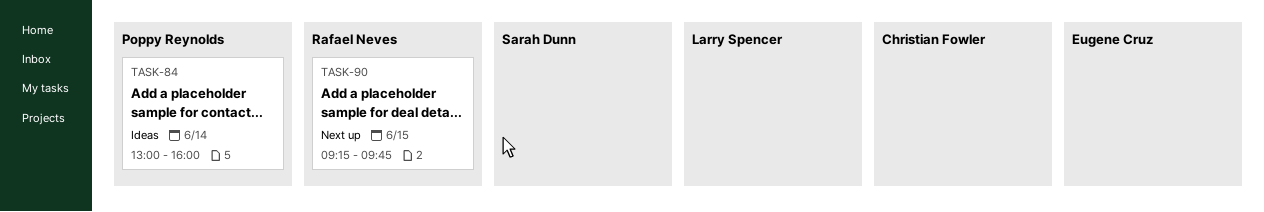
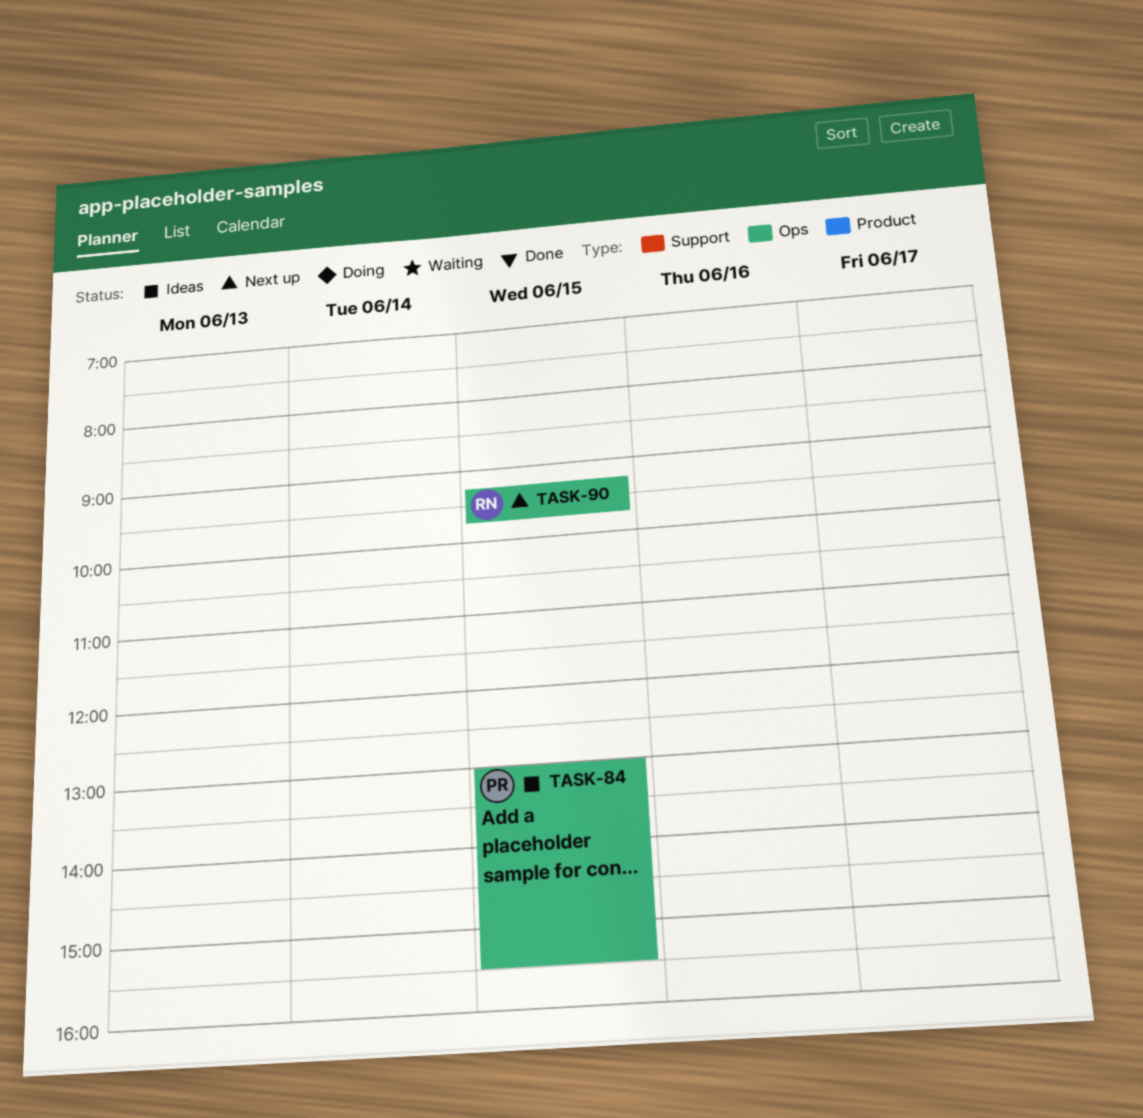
TASK-84, day: Jun 14 -> Jun 15
TASK-84, ends: 16:00 -> 15:30

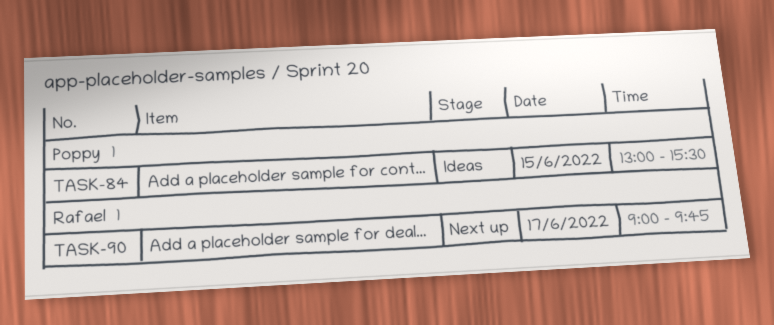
TASK-90, day: Jun 15 -> Jun 17
TASK-90, begins: 09:15 -> 09:00

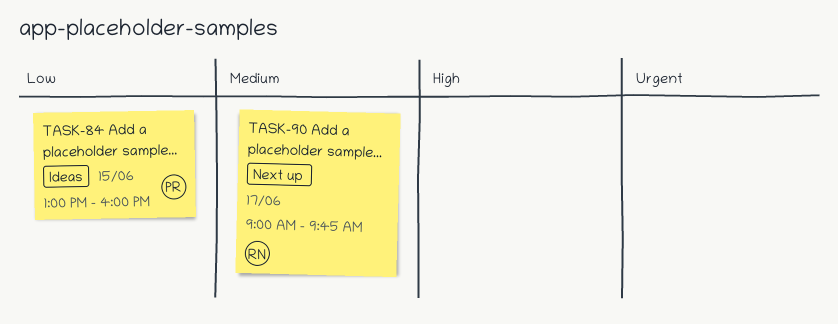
TASK-84, ends: 15:30 -> 16:00

